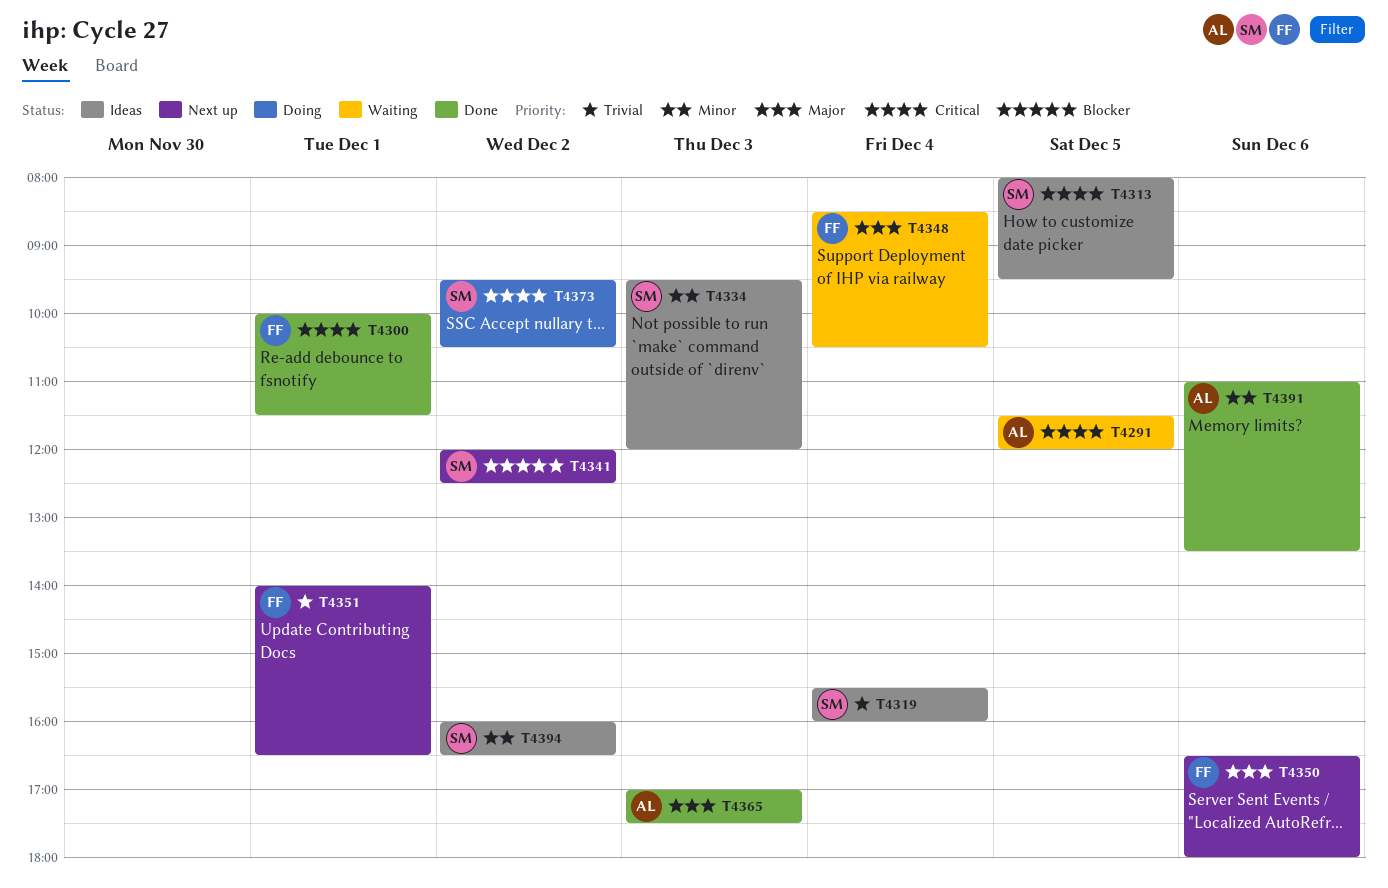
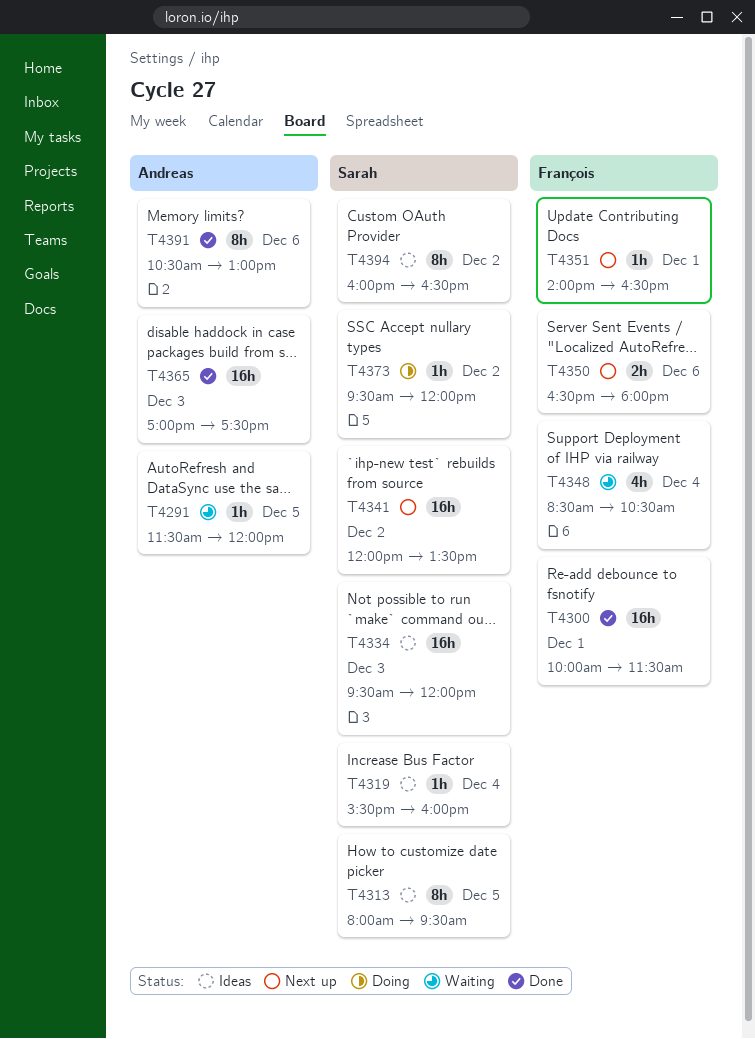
T4341, ends: 12:30 -> 13:30
T4373, ends: 10:30 -> 12:00
T4391, begins: 11:00 -> 10:30
T4391, ends: 13:30 -> 13:00

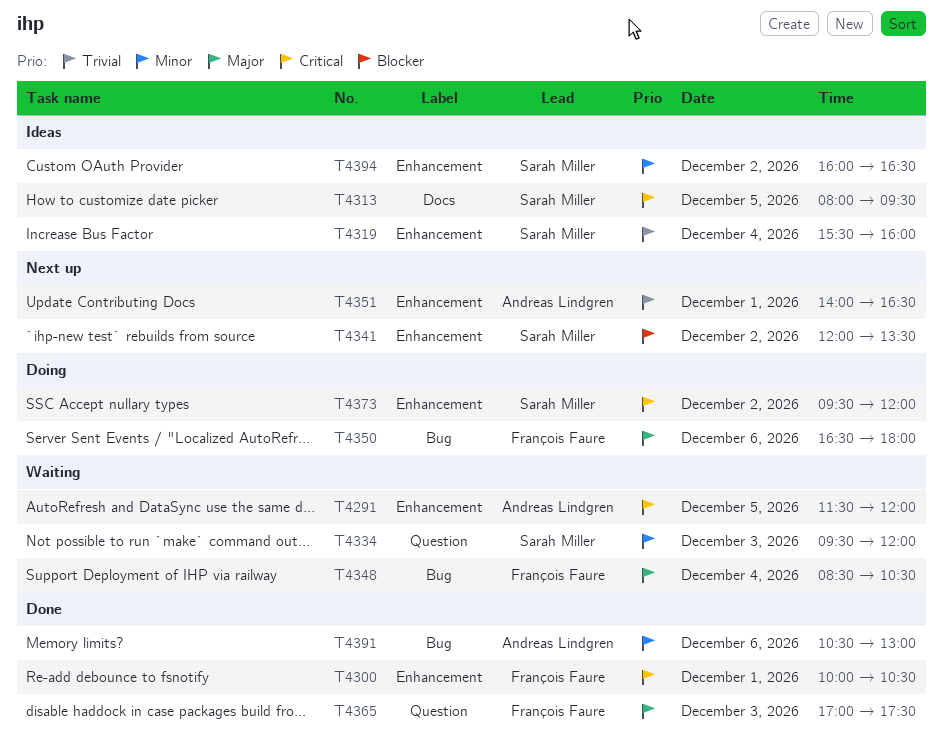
T4300, ends: 11:30 -> 10:30
T4334, status: Ideas -> Waiting
T4350, status: Next up -> Doing
T4351, owner: François Faure -> Andreas Lindgren
T4365, owner: Andreas Lindgren -> François Faure

